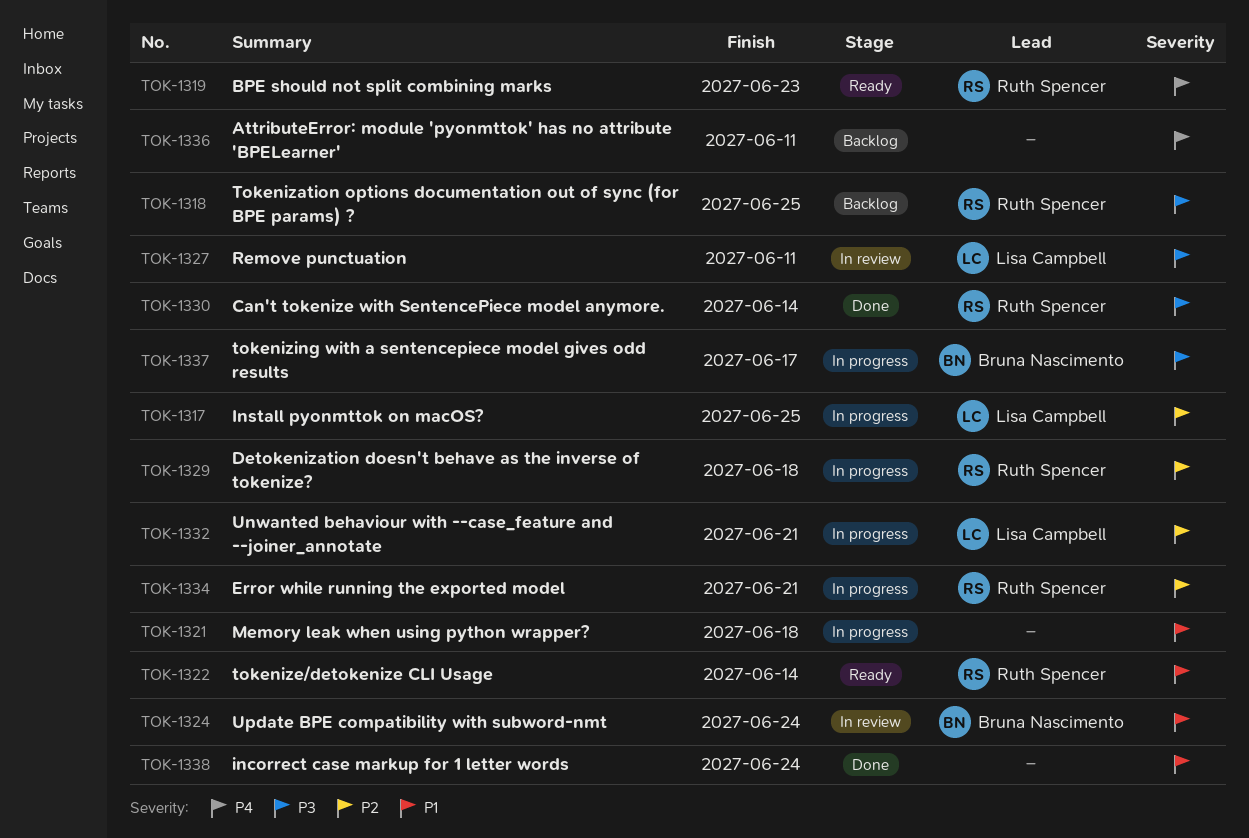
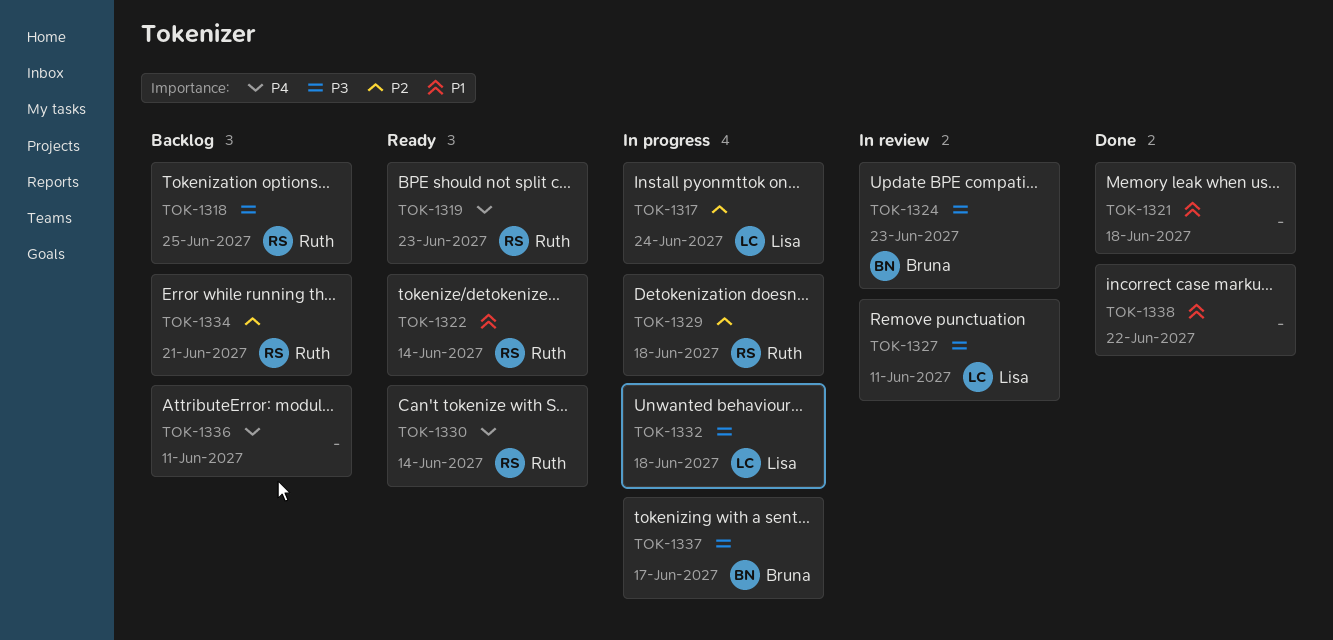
TOK-1317, due: Jun 25 -> Jun 24
TOK-1321, status: In progress -> Done
TOK-1324, priority: P1 -> P3
TOK-1324, due: Jun 24 -> Jun 23
TOK-1330, status: Done -> Ready
TOK-1330, priority: P3 -> P4
TOK-1332, priority: P2 -> P3
TOK-1332, due: Jun 21 -> Jun 18
TOK-1334, status: In progress -> Backlog
TOK-1338, due: Jun 24 -> Jun 22

